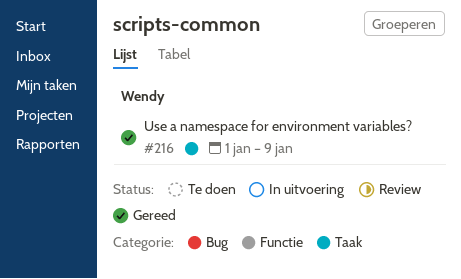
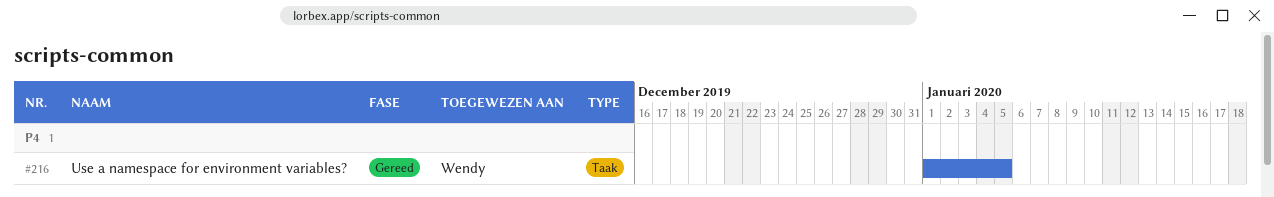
#216, due: Jan 9 -> Jan 5

